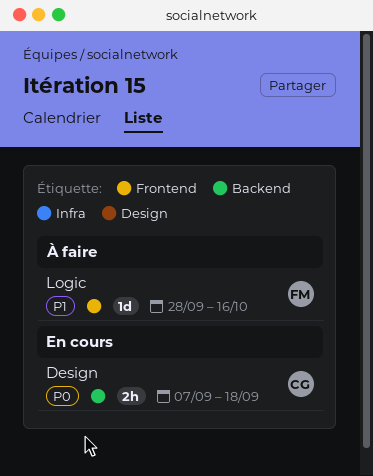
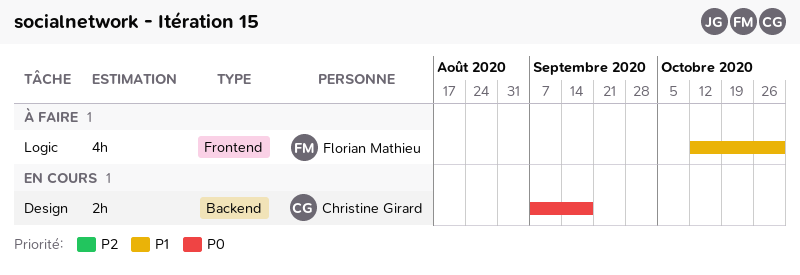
Logic, estimate: 1d -> 4h
Logic, start: Sep 28 -> Oct 12
Logic, due: Oct 16 -> Oct 30

